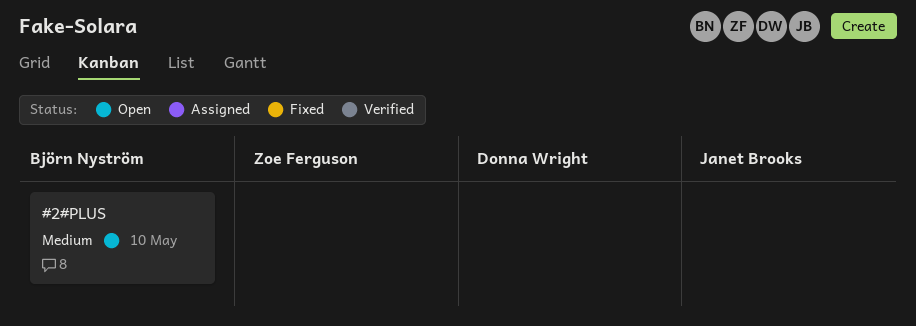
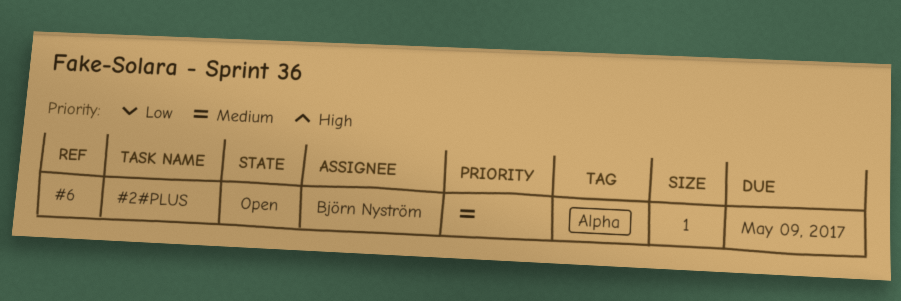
#2#PLUS, due: May 10 -> May 9

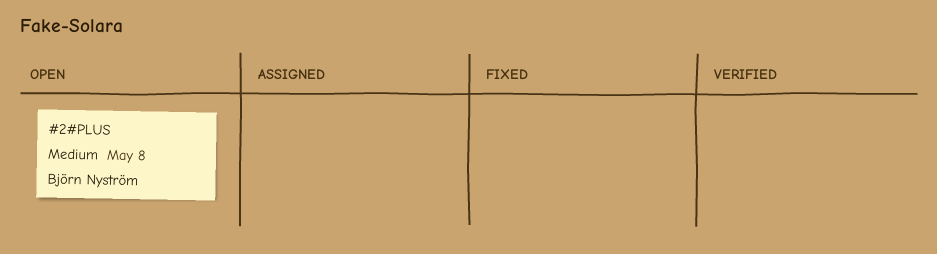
#2#PLUS, due: May 9 -> May 8

